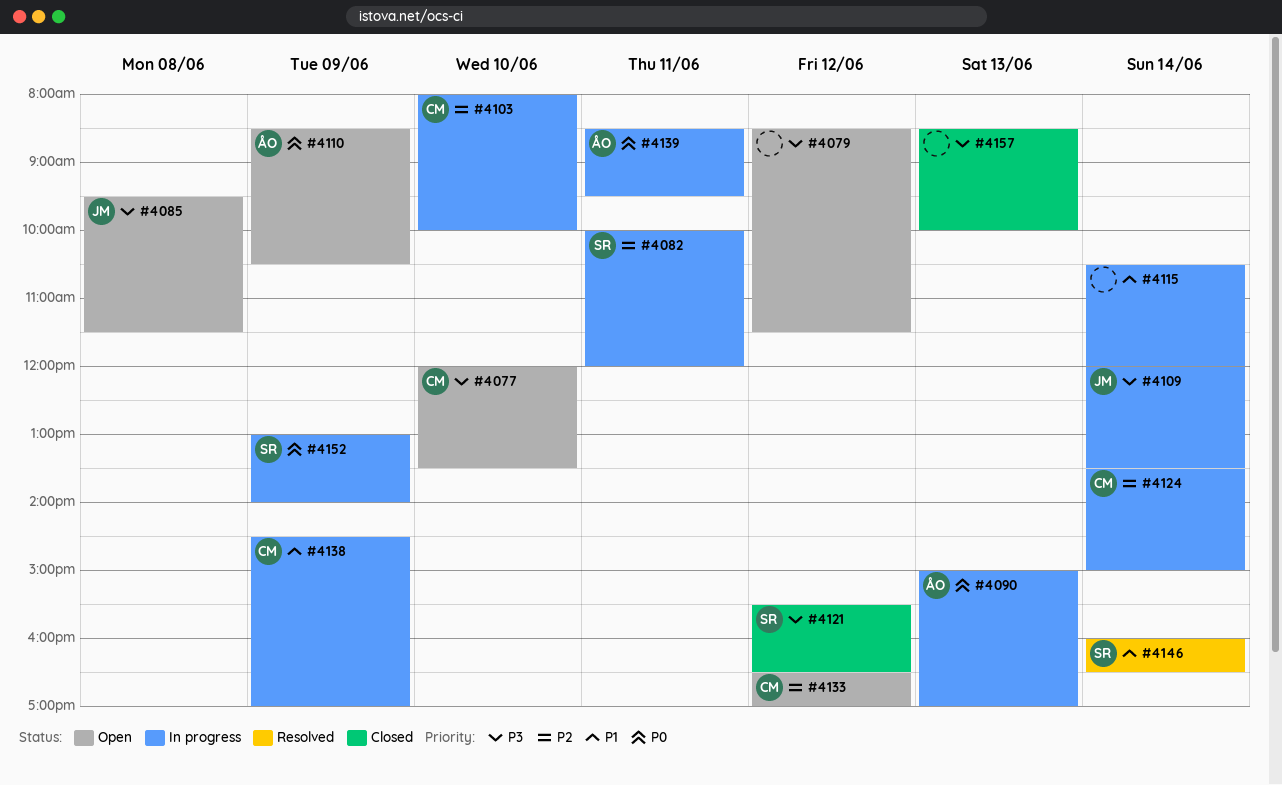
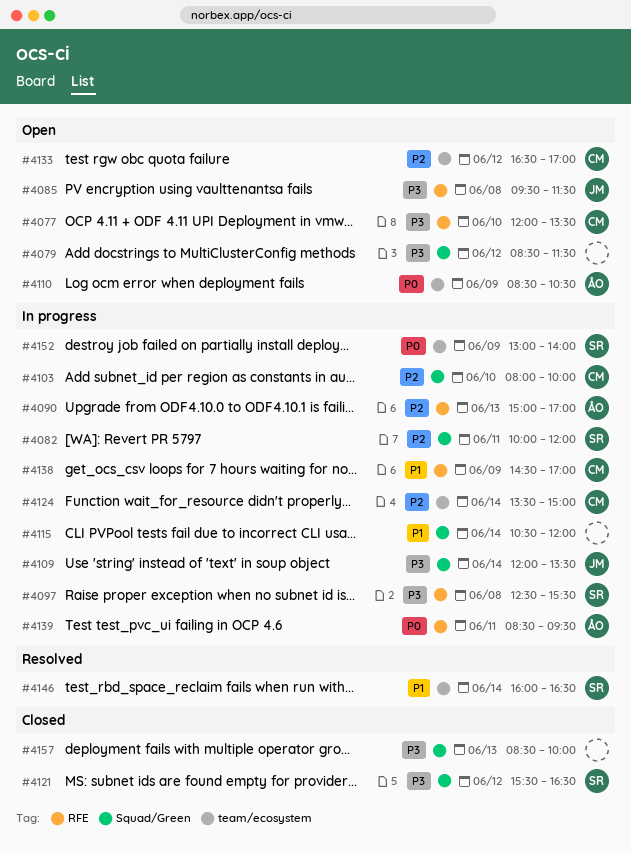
#4090, priority: P0 -> P2
#4097: none -> present

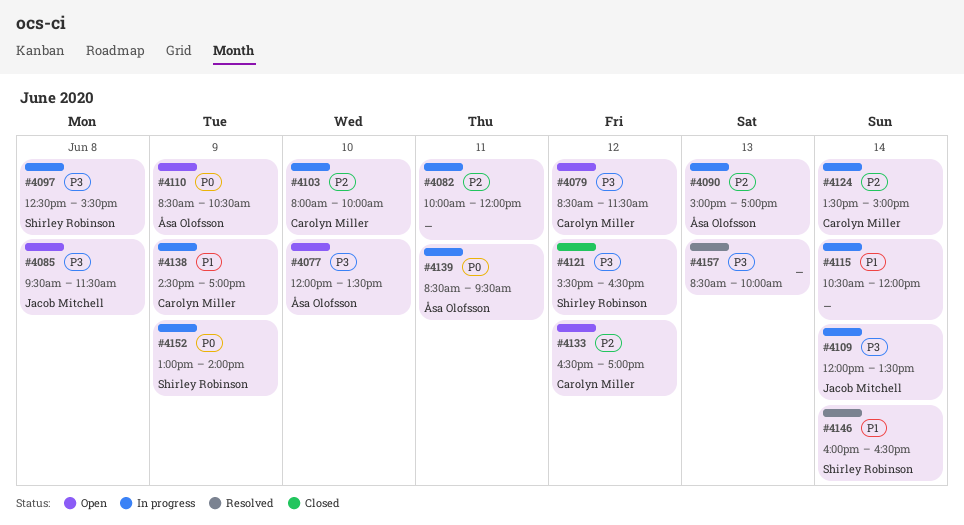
#4077, owner: Carolyn Miller -> Åsa Olofsson
#4079, owner: none -> Carolyn Miller
#4082, owner: Shirley Robinson -> none
#4157, status: Closed -> Resolved

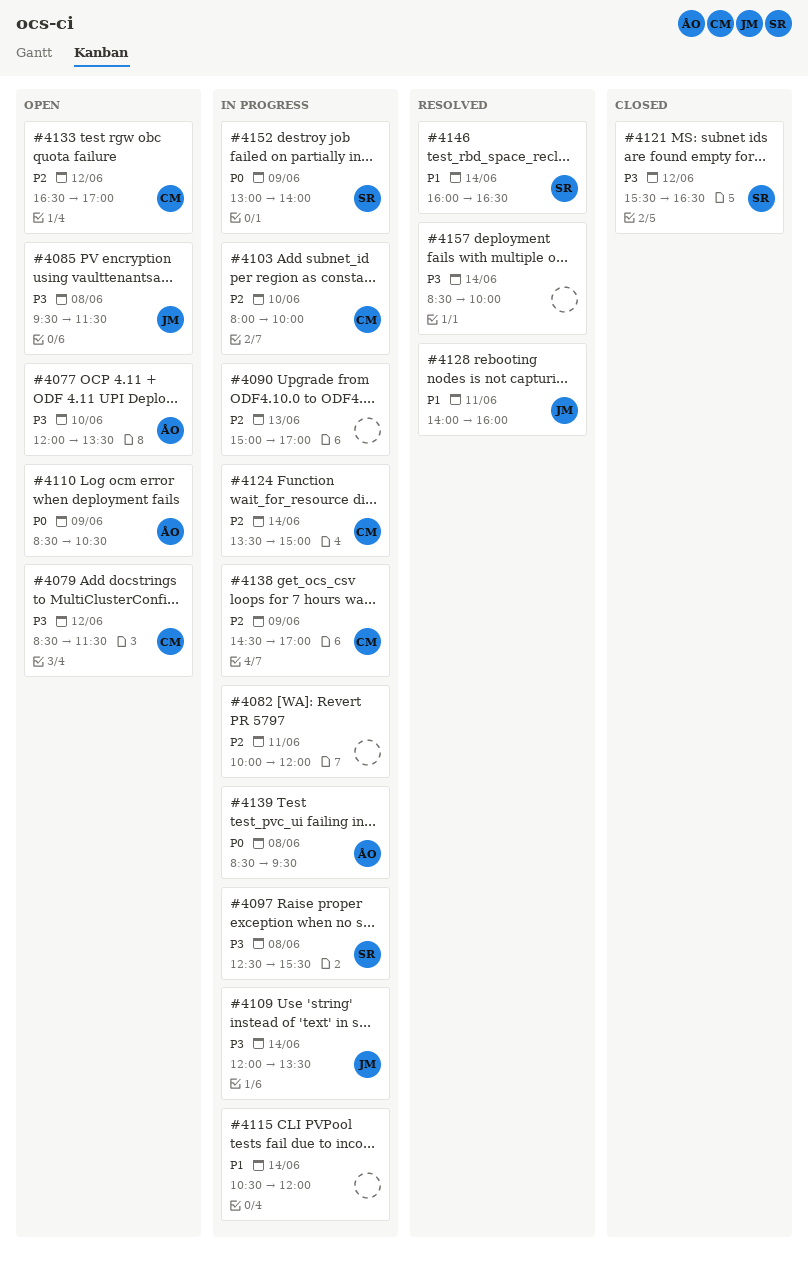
#4090, owner: Åsa Olofsson -> none
#4128: none -> present
#4138, priority: P1 -> P2
#4139, day: Jun 11 -> Jun 8
#4157, day: Jun 13 -> Jun 14

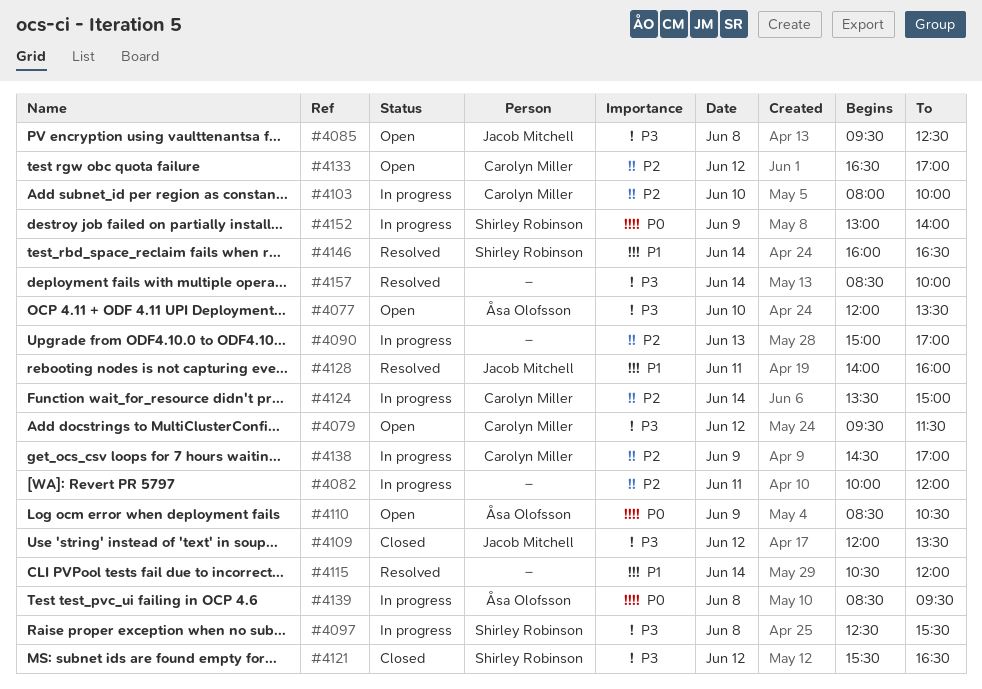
#4079, begins: 08:30 -> 09:30
#4085, ends: 11:30 -> 12:30
#4109, status: In progress -> Closed
#4109, day: Jun 14 -> Jun 12
#4115, status: In progress -> Resolved

